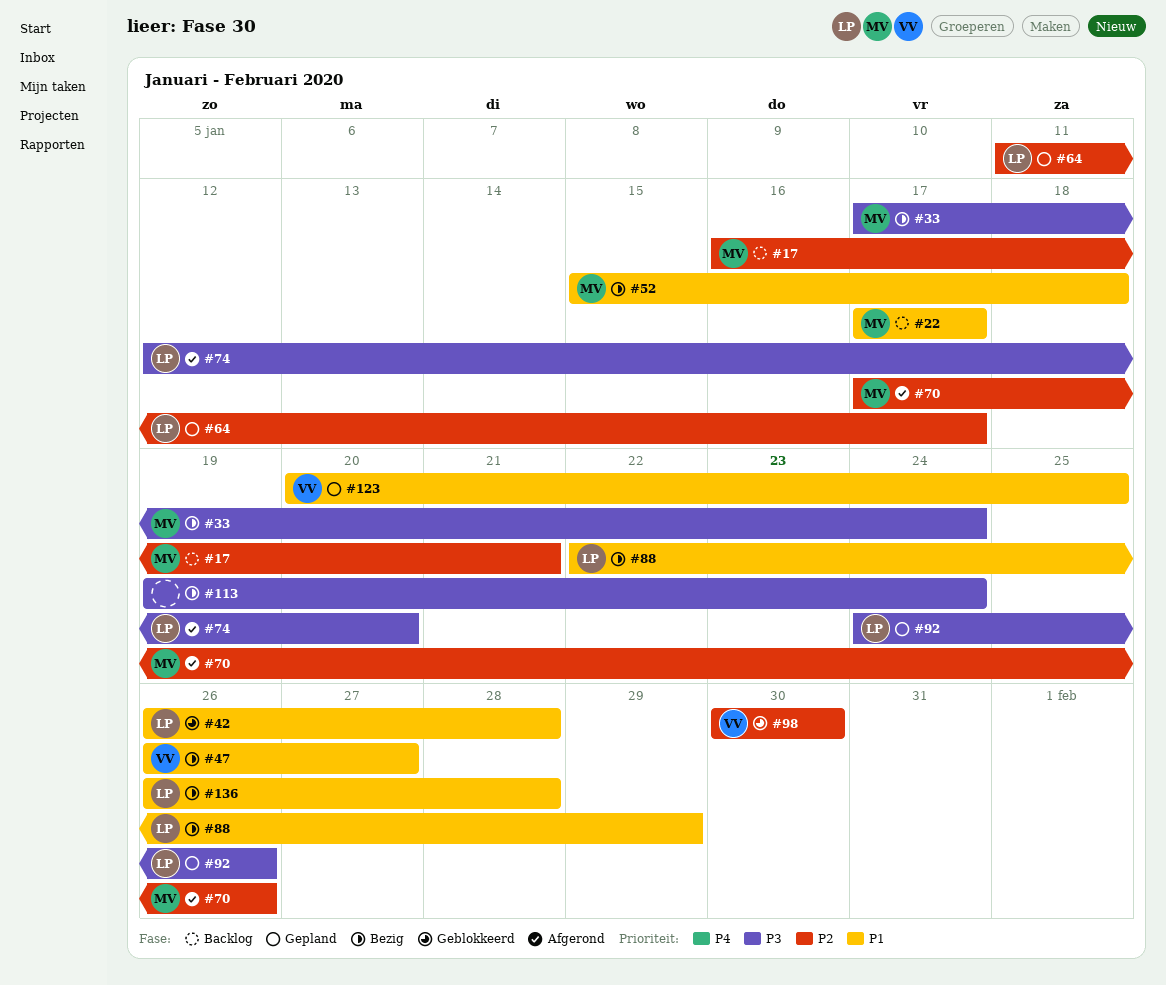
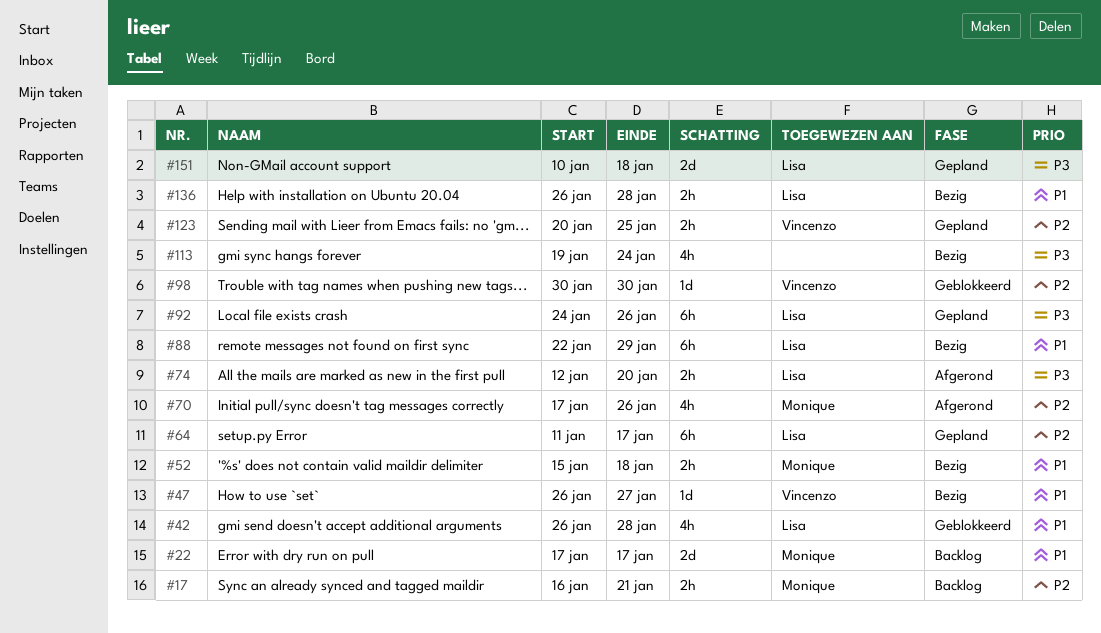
#33: present -> none
#123, priority: P1 -> P2
#151: none -> present

